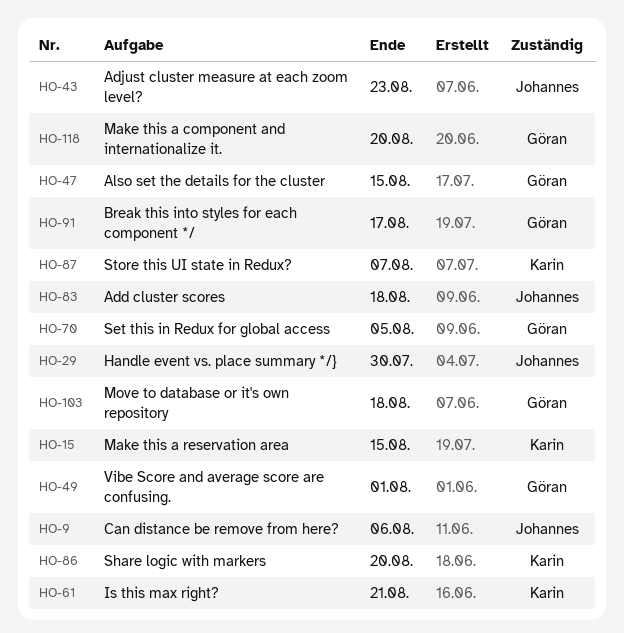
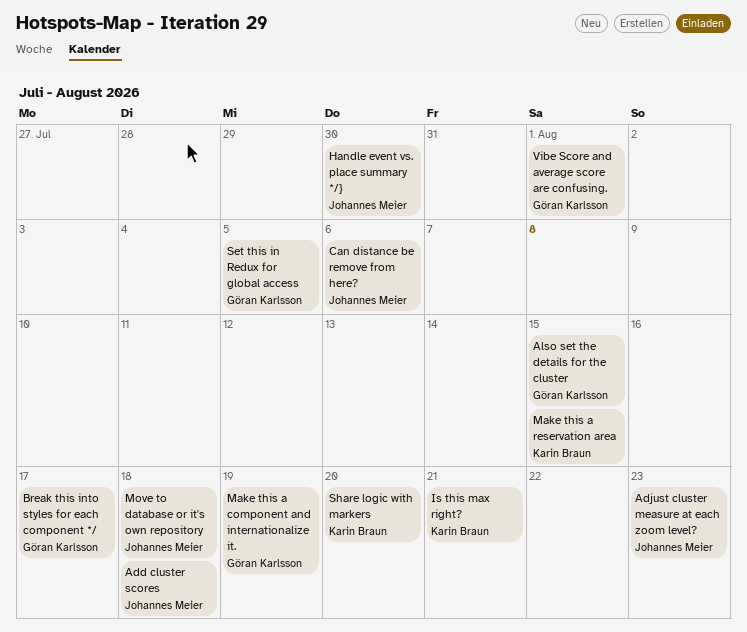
Make this a component and internationalize it., due: Aug 20 -> Aug 19
Move to database or it's own repository, owner: Göran Karlsson -> Johannes Meier
Store this UI state in Redux?: present -> none

